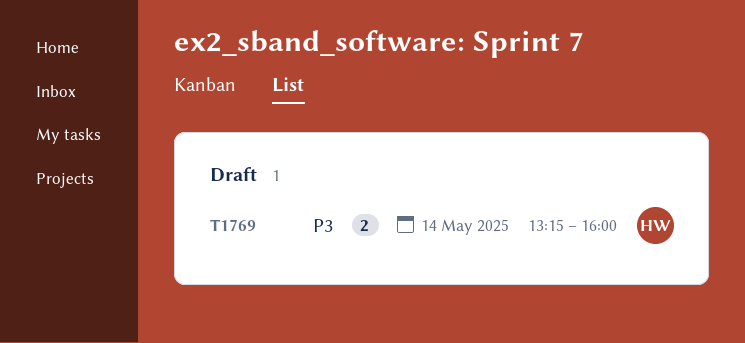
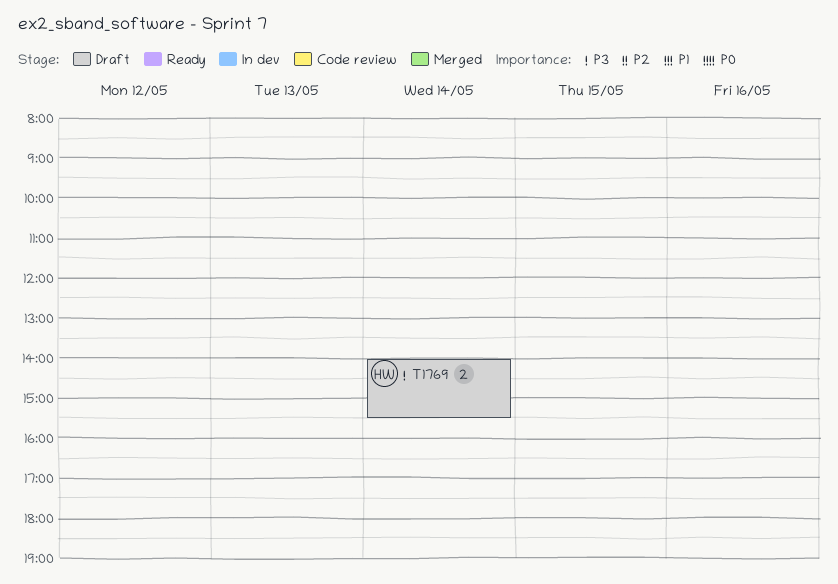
T1769, begins: 13:15 -> 14:00
T1769, ends: 16:00 -> 15:30

